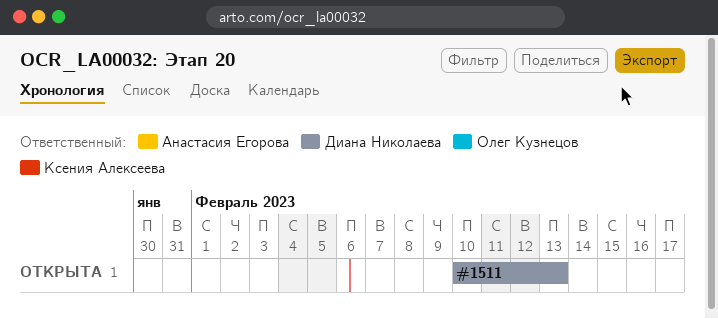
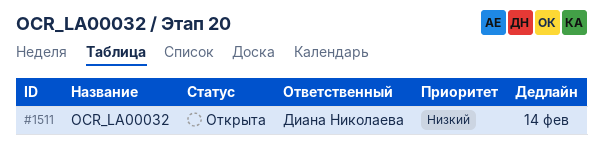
#1511, due: Feb 13 -> Feb 14

